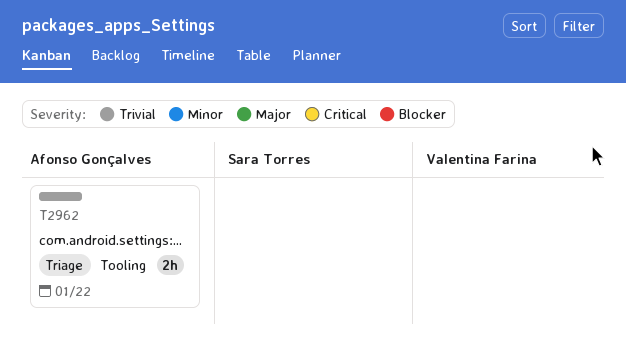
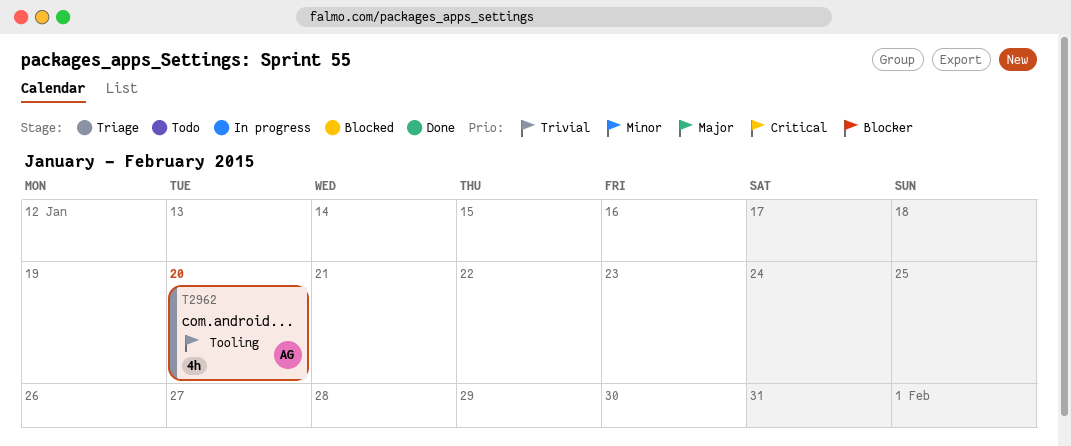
T2962, estimate: 2h -> 4h
T2962, due: Jan 22 -> Jan 20

